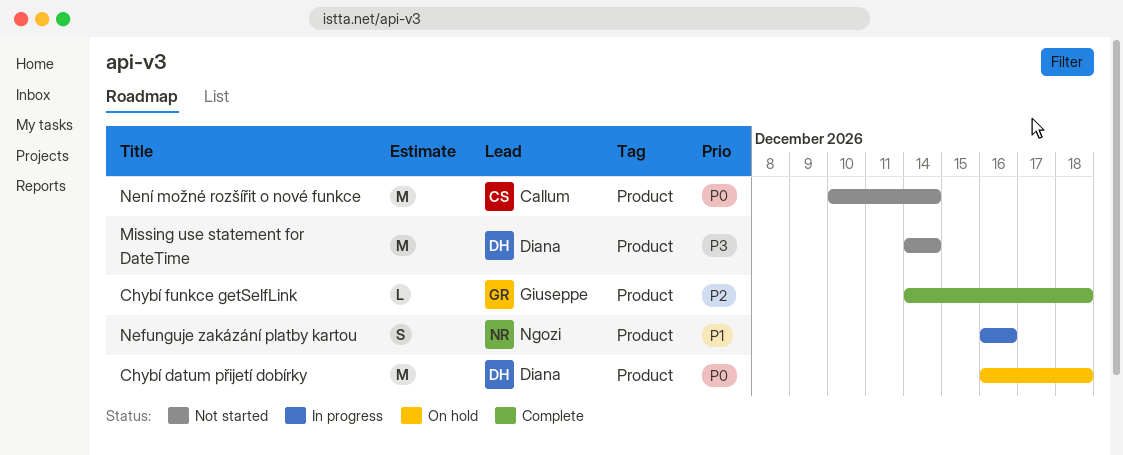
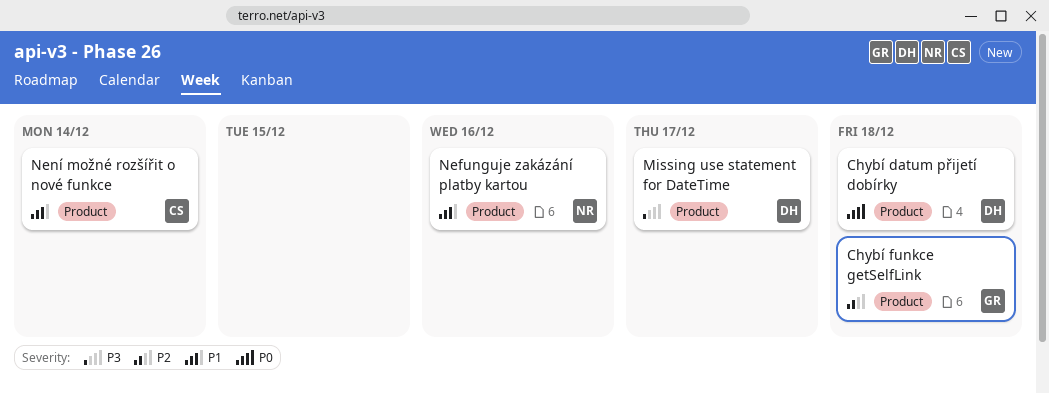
Missing use statement for DateTime, due: Dec 14 -> Dec 17
Není možné rozšířit o nové funkce, priority: P0 -> P1

